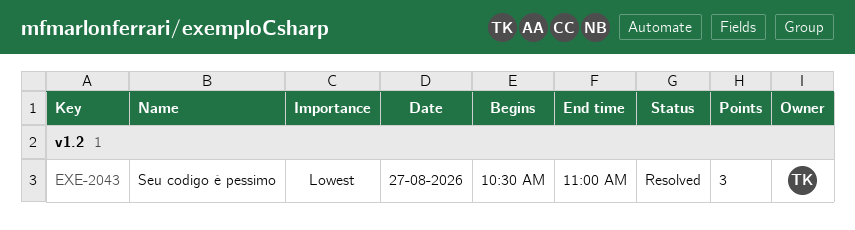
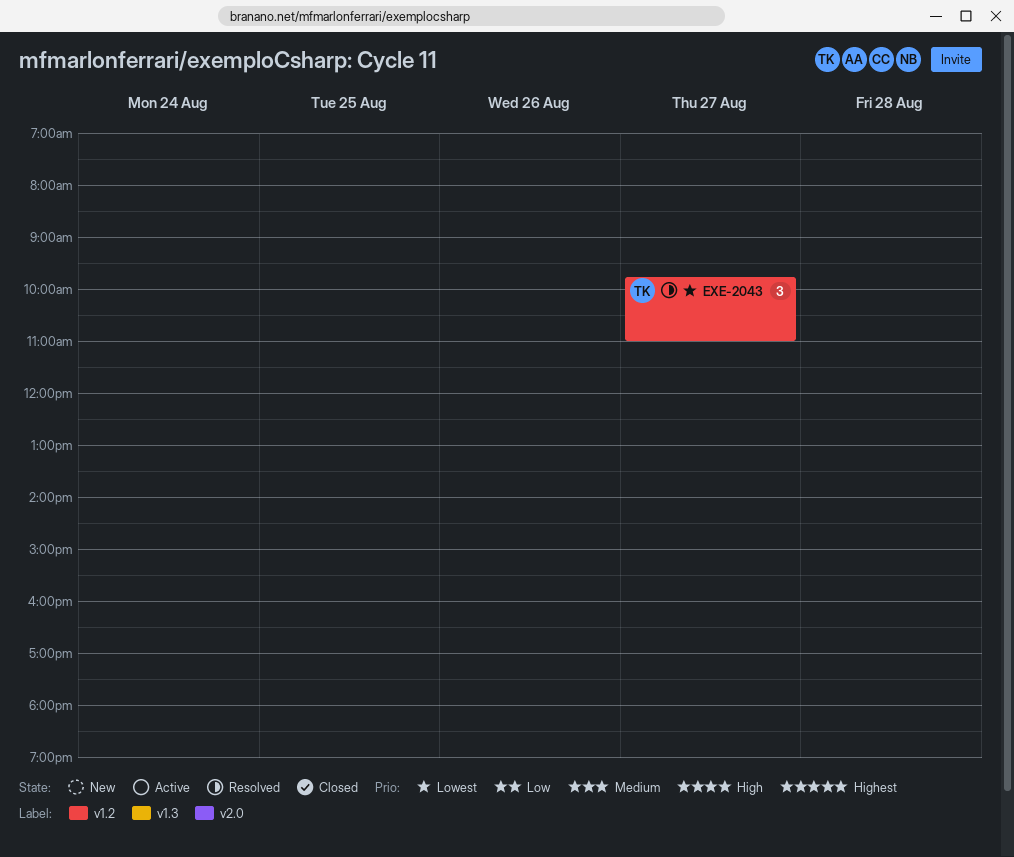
EXE-2043, begins: 10:30 -> 09:45

